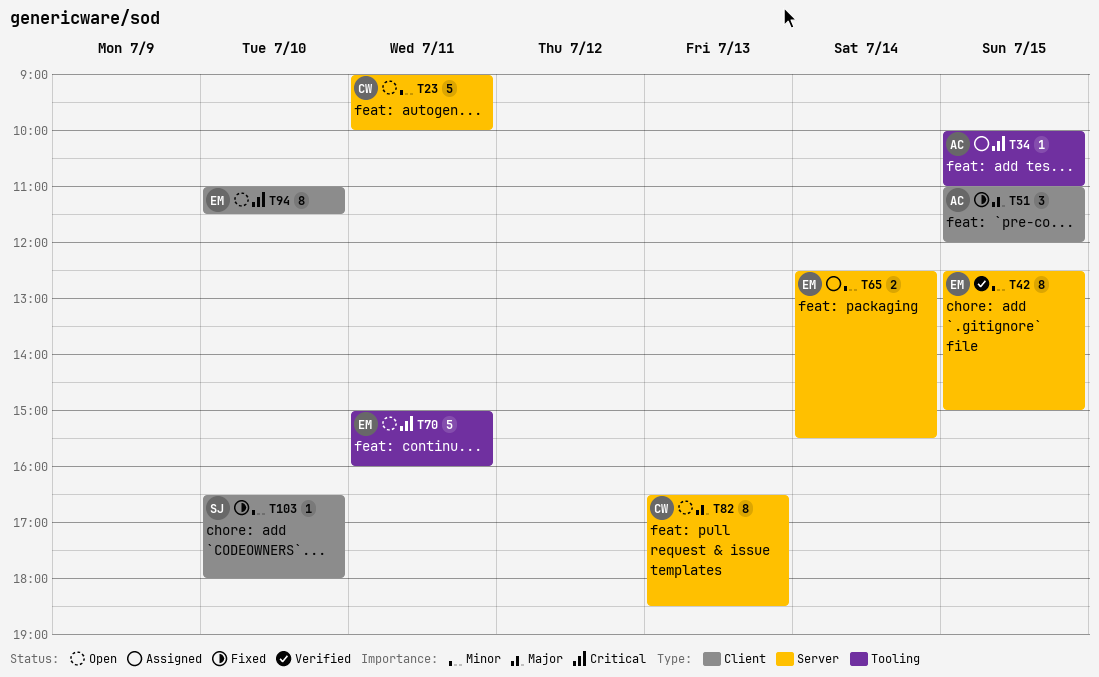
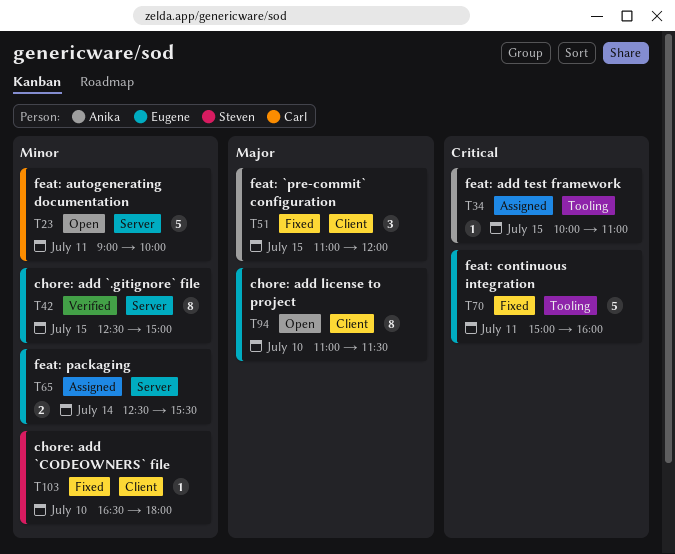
T70, status: Open -> Fixed
T82: present -> none
T94, priority: Critical -> Major

